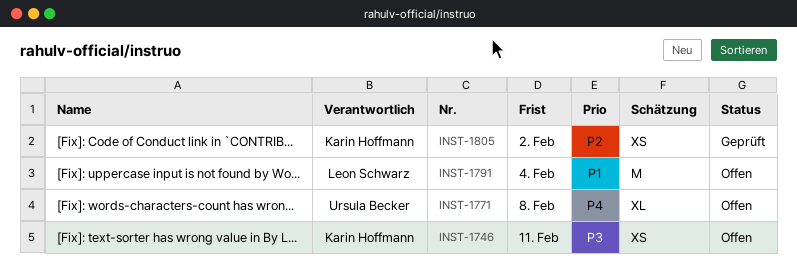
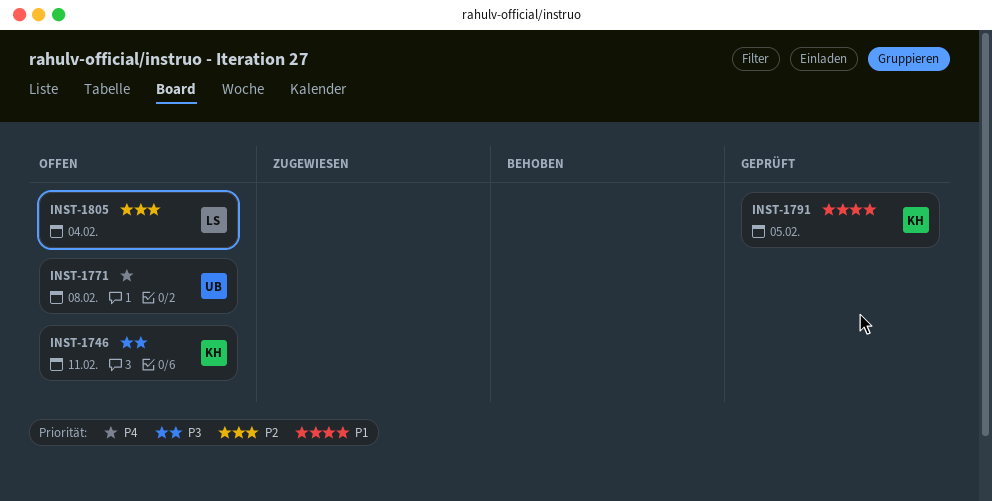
INST-1791, status: Offen -> Geprüft
INST-1791, owner: Leon Schwarz -> Karin Hoffmann
INST-1791, due: Feb 4 -> Feb 5
INST-1805, status: Geprüft -> Offen
INST-1805, owner: Karin Hoffmann -> Leon Schwarz
INST-1805, due: Feb 2 -> Feb 4

